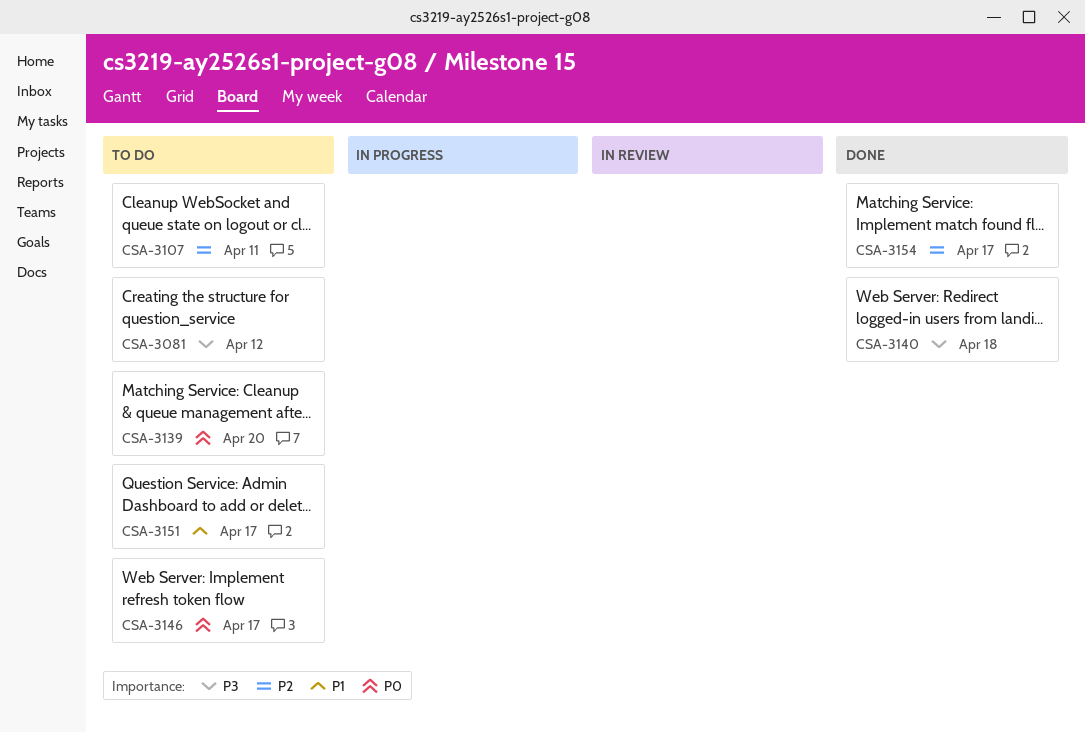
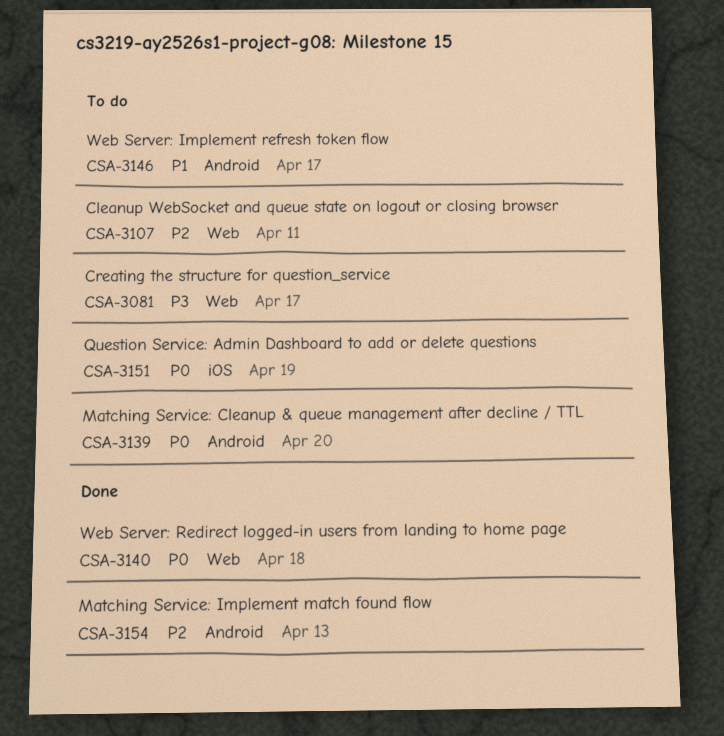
CSA-3081, due: Apr 12 -> Apr 17
CSA-3140, priority: P3 -> P0
CSA-3146, priority: P0 -> P1
CSA-3151, priority: P1 -> P0
CSA-3151, due: Apr 17 -> Apr 19
CSA-3154, due: Apr 17 -> Apr 13

